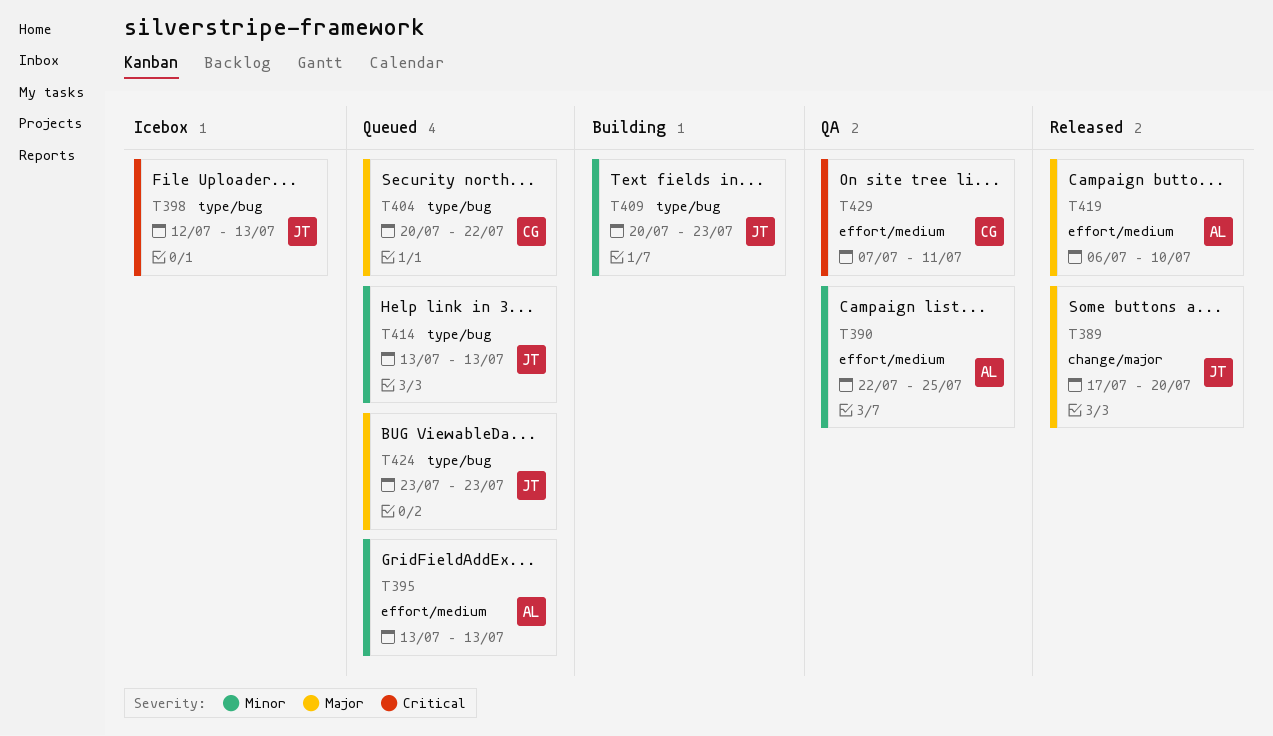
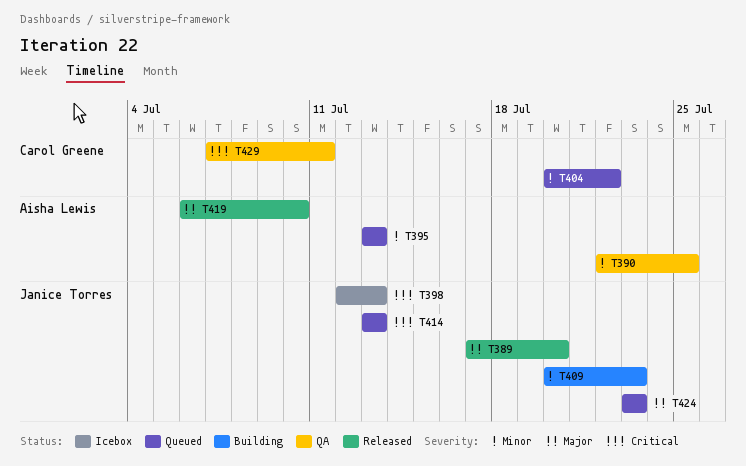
T404, priority: Major -> Minor
T414, priority: Minor -> Critical

